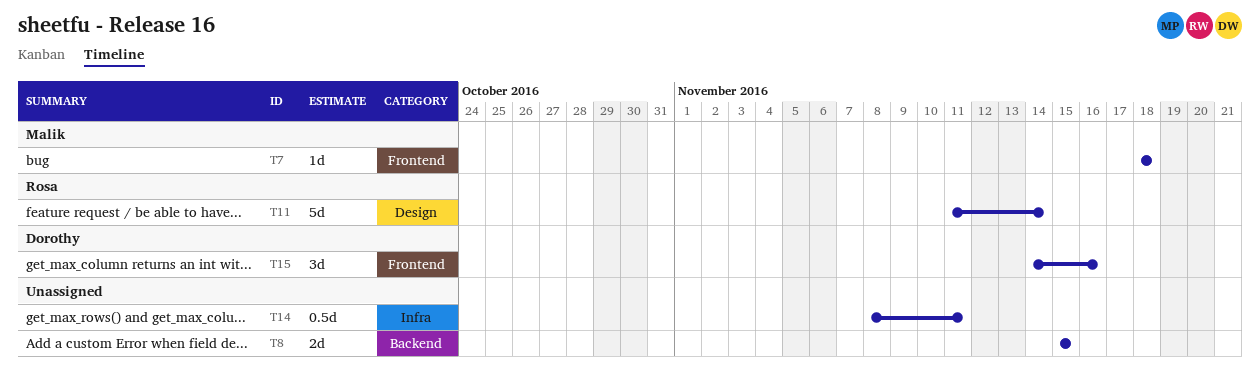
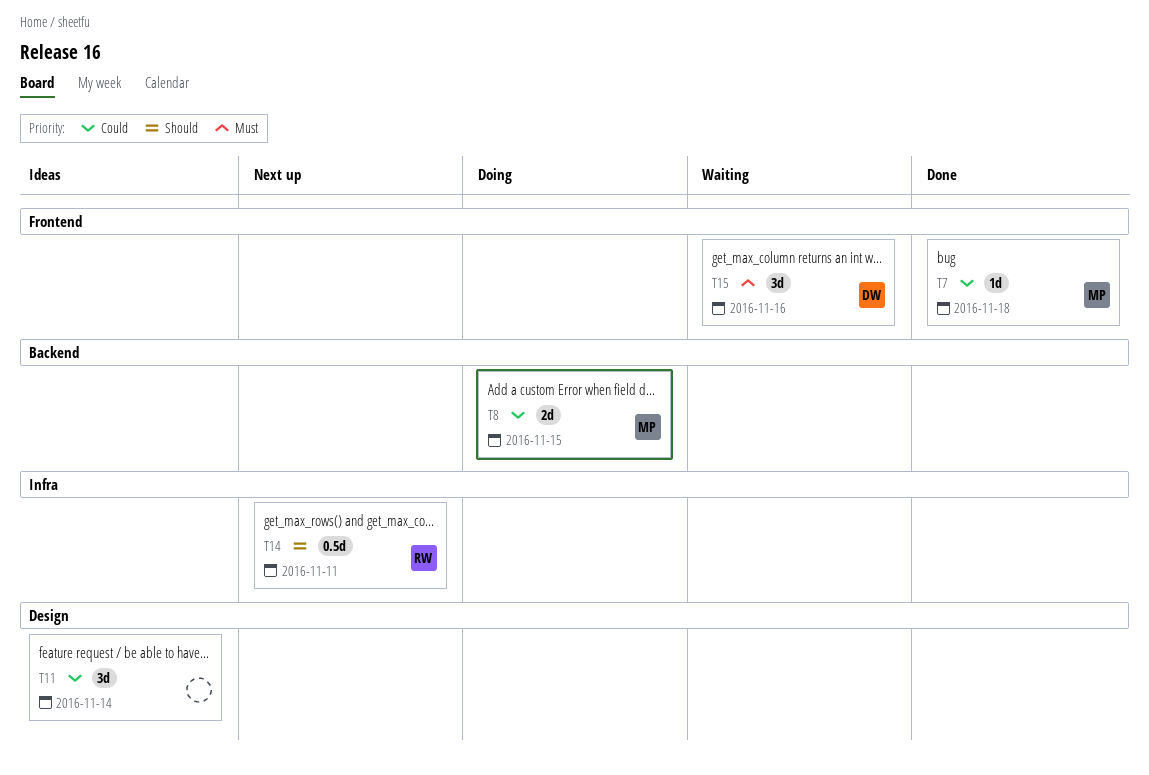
T8, owner: none -> Malik
T11, owner: Rosa -> none
T11, estimate: 5d -> 3d
T14, owner: none -> Rosa

